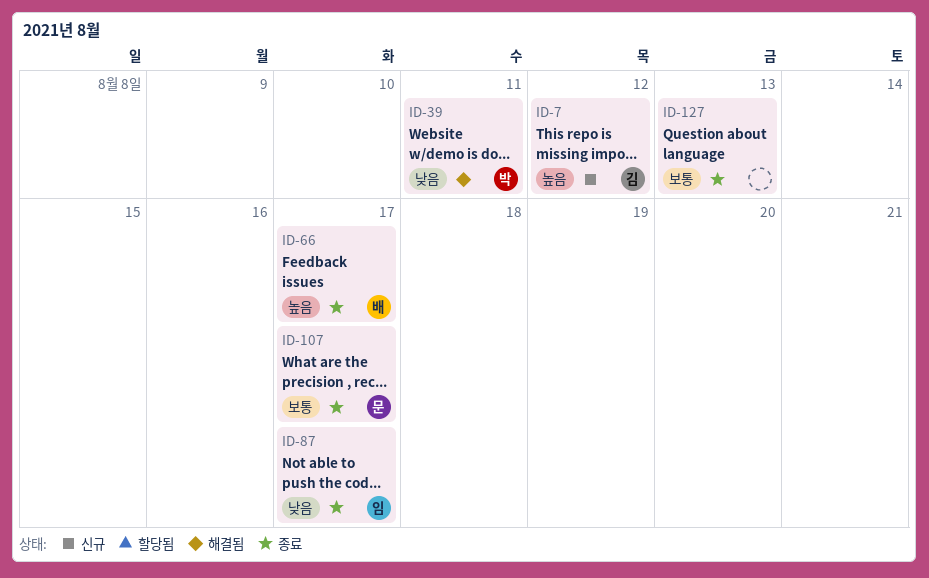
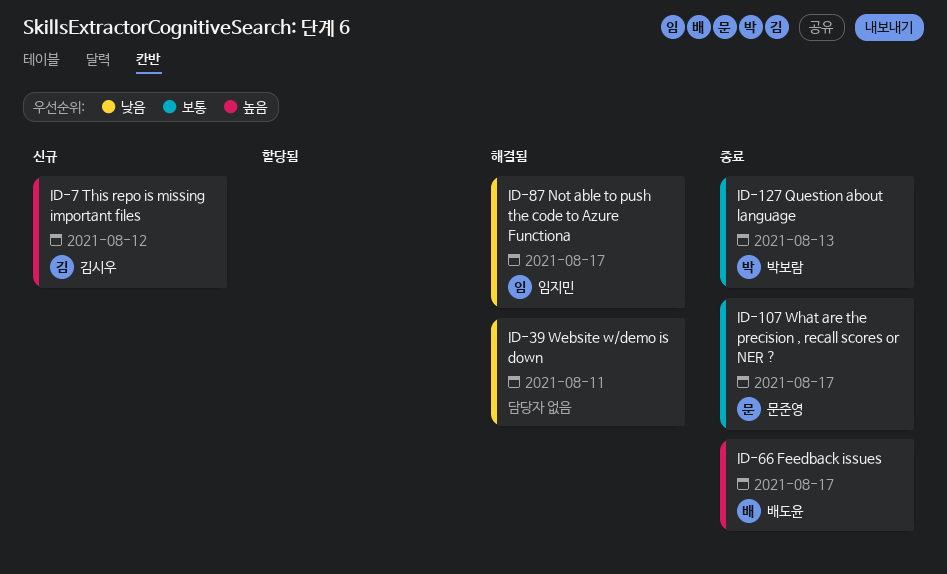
ID-39, owner: 박보람 -> none
ID-87, status: 종료 -> 해결됨
ID-127, owner: none -> 박보람

